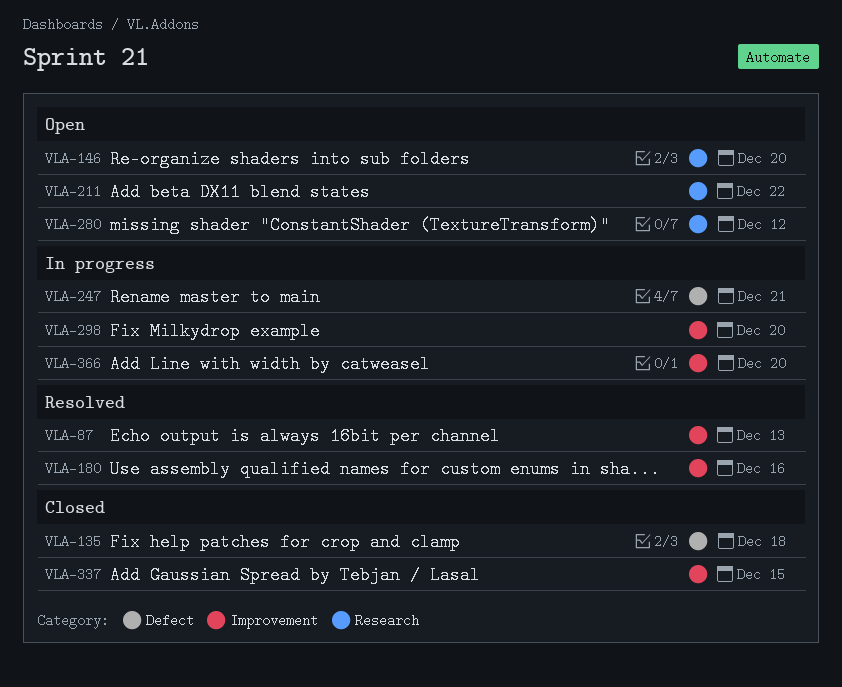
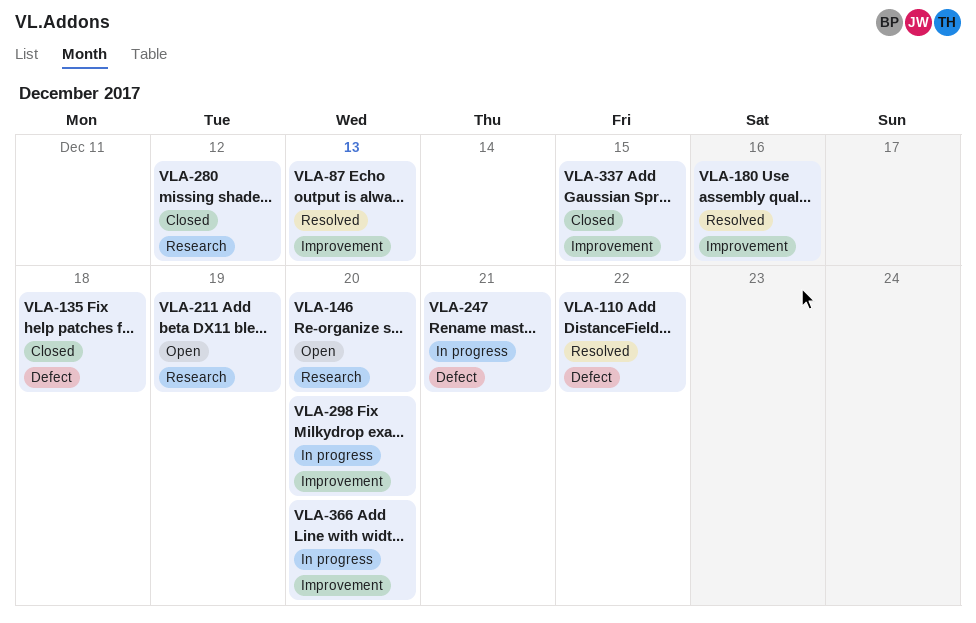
VLA-110: none -> present
VLA-211, due: Dec 22 -> Dec 19
VLA-280, status: Open -> Closed

